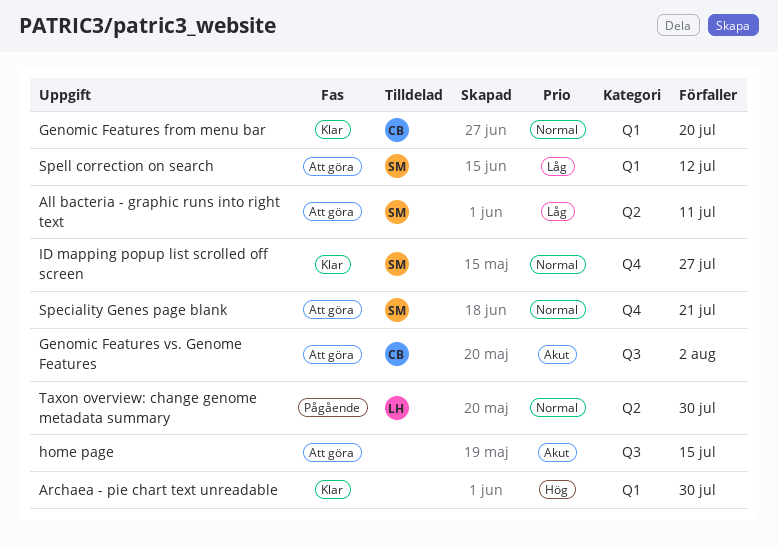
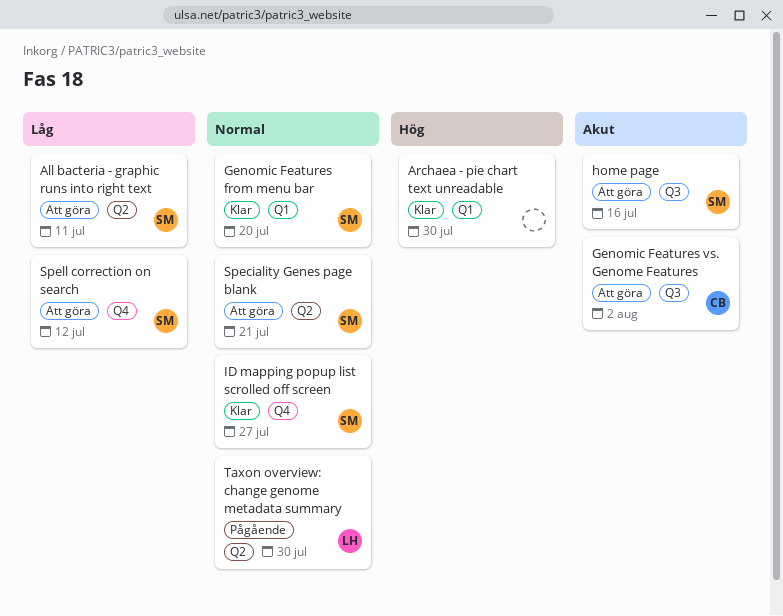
Genomic Features from menu bar, owner: CB -> SM
home page, owner: none -> SM
home page, due: Jul 15 -> Jul 16
Speciality Genes page blank, label: Q4 -> Q2
Spell correction on search, label: Q1 -> Q4

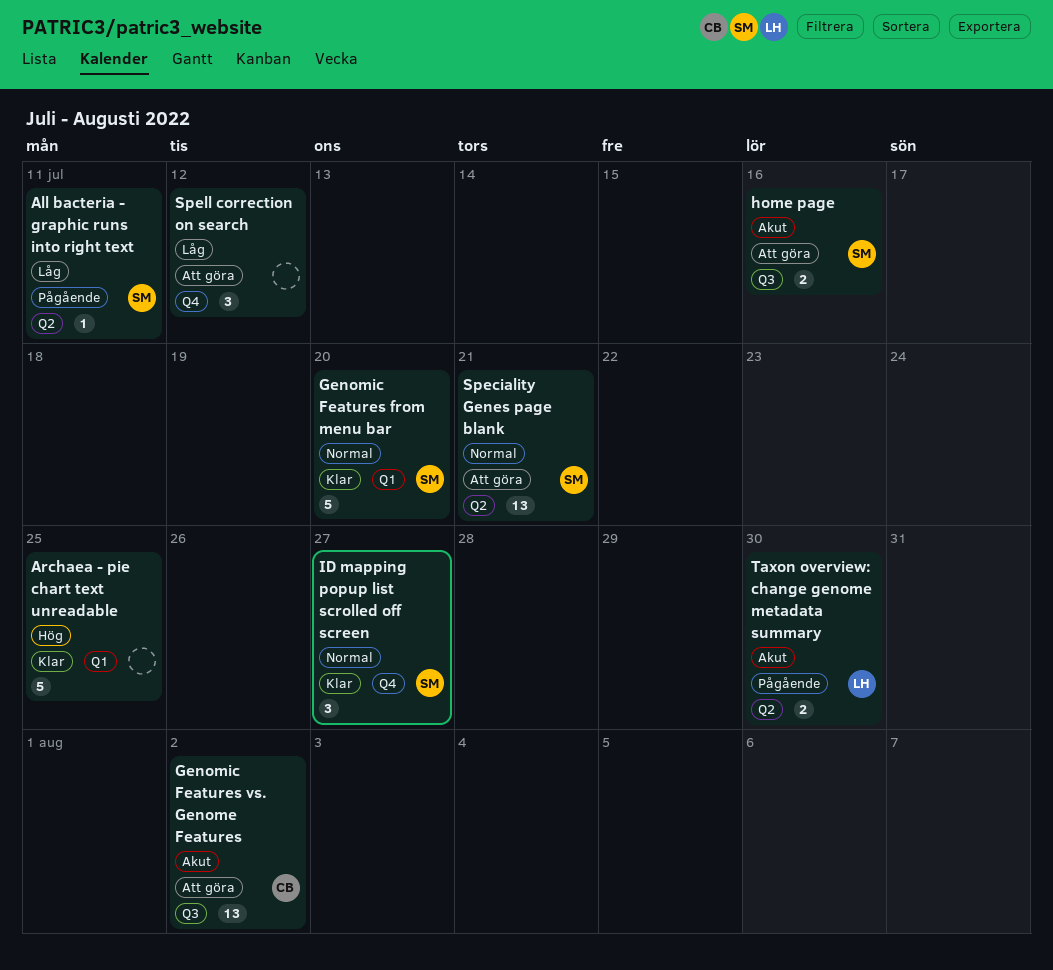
All bacteria - graphic runs into right text, status: Att göra -> Pågående
Archaea - pie chart text unreadable, due: Jul 30 -> Jul 25
Spell correction on search, owner: SM -> none
Taxon overview: change genome metadata summary, priority: Normal -> Akut

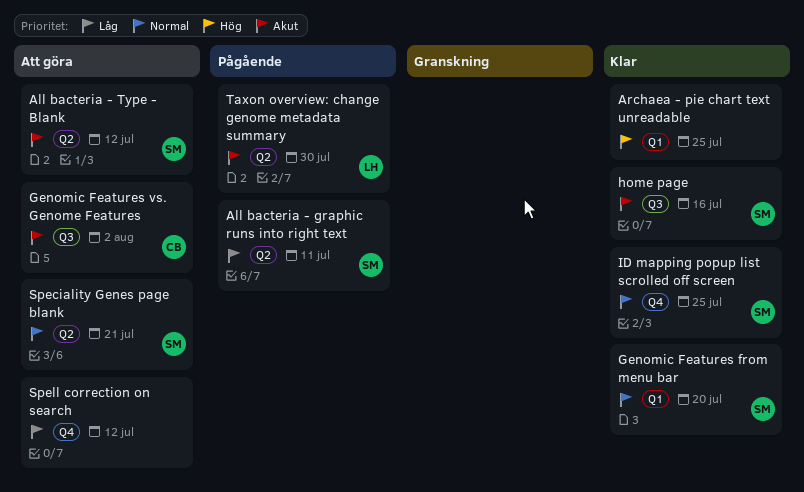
All bacteria - Type - Blank: none -> present
home page, status: Att göra -> Klar
ID mapping popup list scrolled off screen, due: Jul 27 -> Jul 25

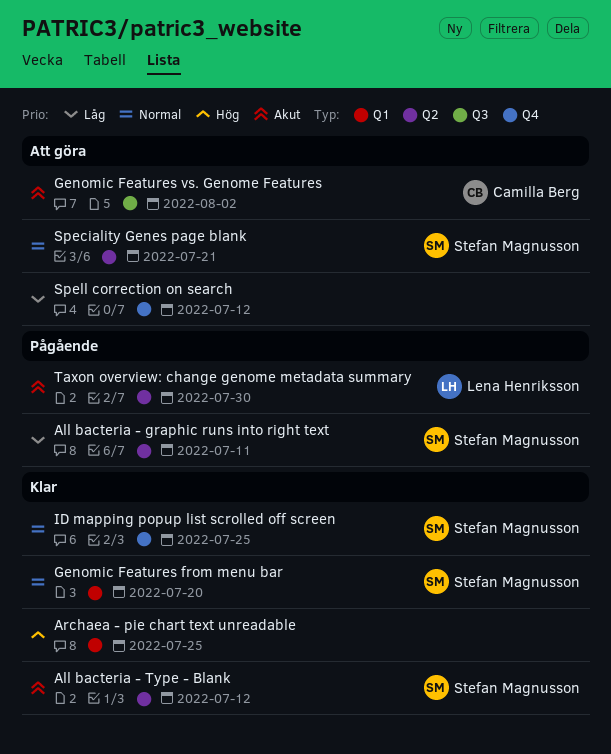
All bacteria - Type - Blank, status: Att göra -> Klar
home page: present -> none

